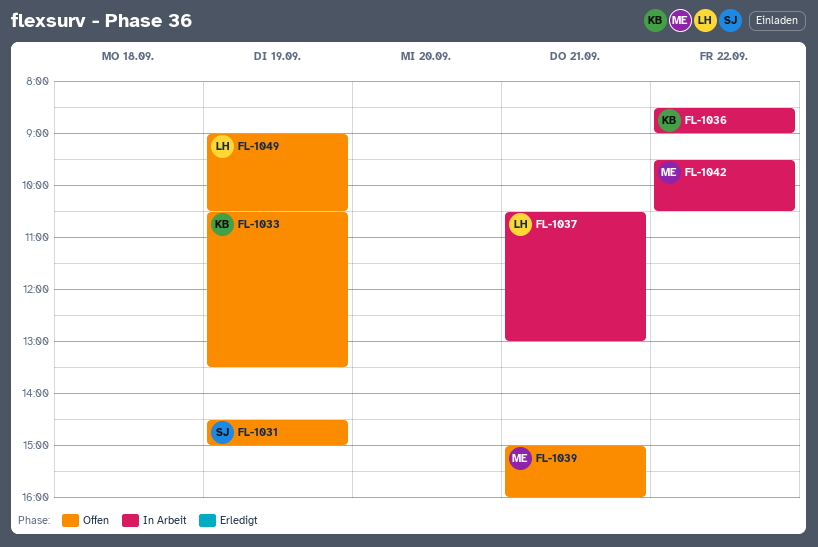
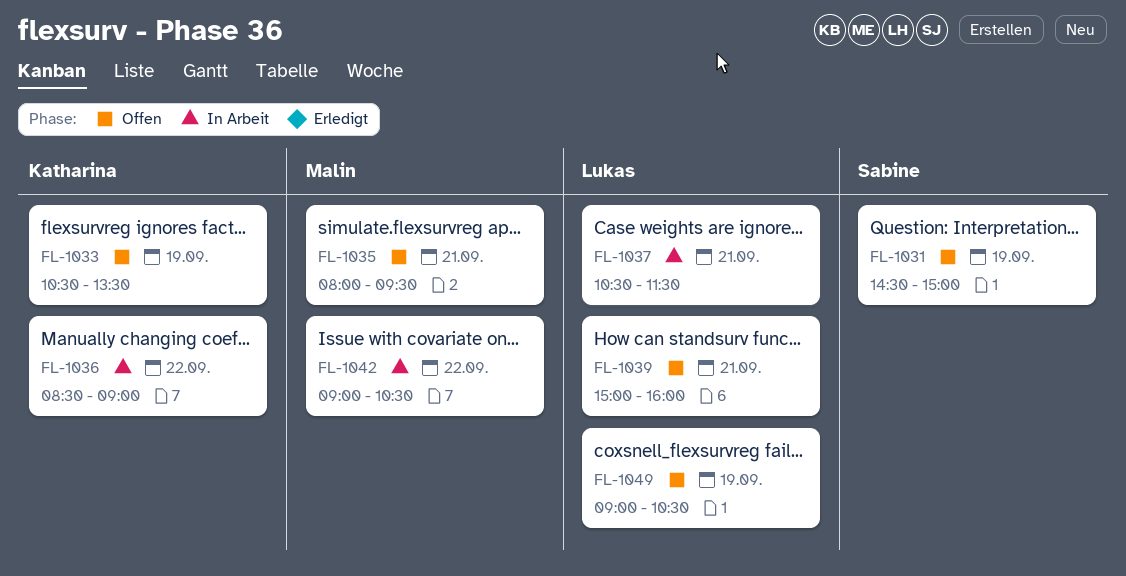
FL-1035: none -> present
FL-1037, ends: 13:00 -> 11:30
FL-1039, owner: Malin -> Lukas
FL-1042, begins: 09:30 -> 09:00

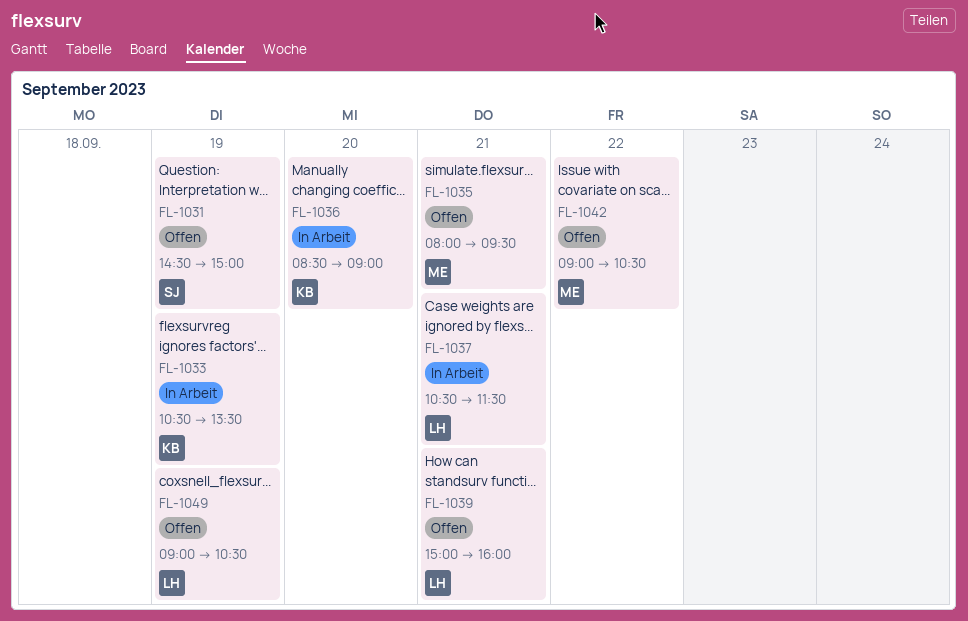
FL-1033, status: Offen -> In Arbeit
FL-1036, day: Sep 22 -> Sep 20
FL-1042, status: In Arbeit -> Offen

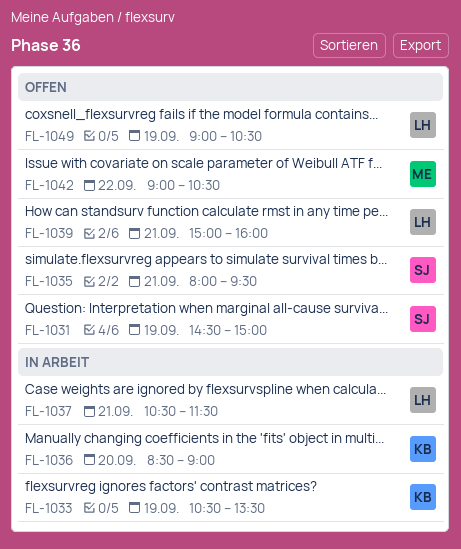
FL-1035, owner: ME -> SJ

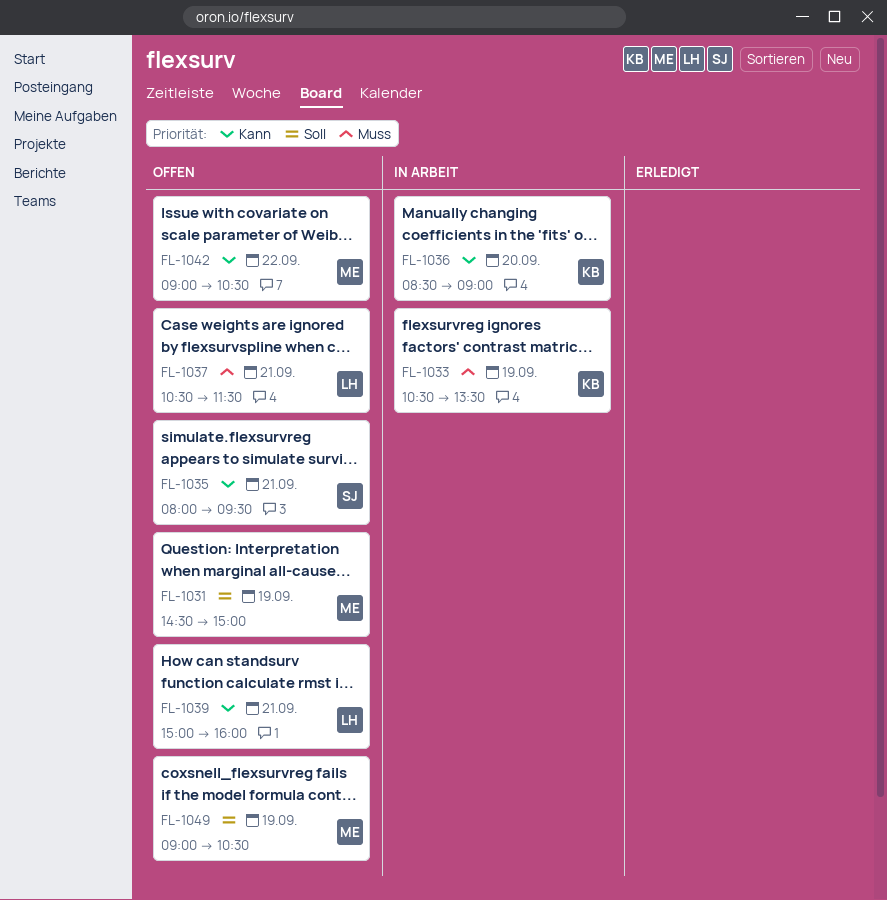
FL-1031, owner: SJ -> ME
FL-1037, status: In Arbeit -> Offen
FL-1049, owner: LH -> ME

